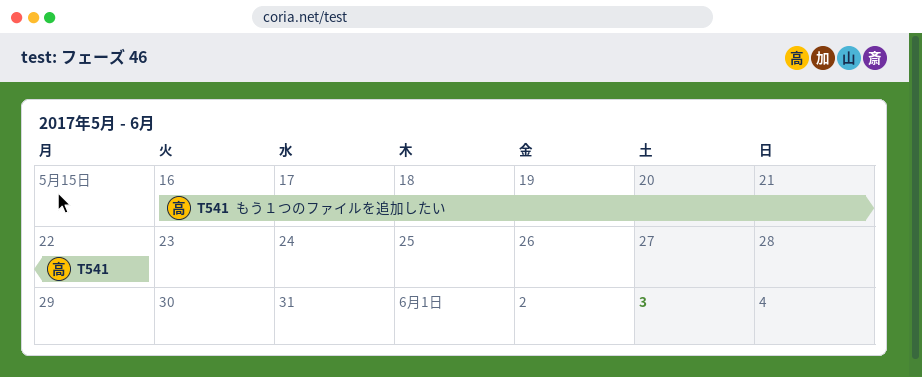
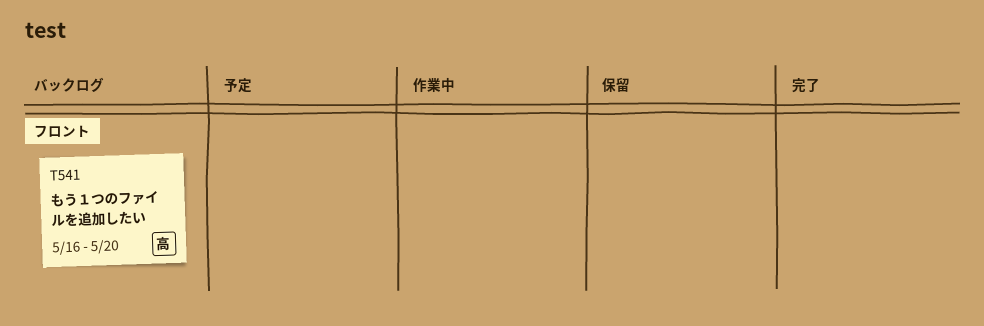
T541, due: May 22 -> May 20

